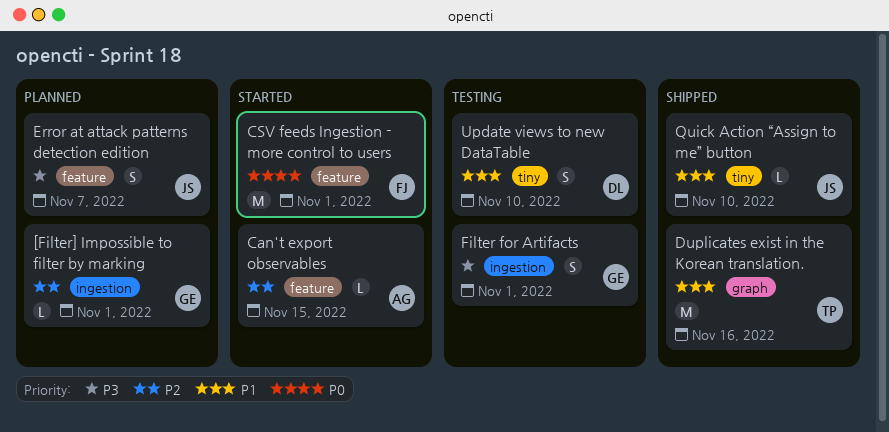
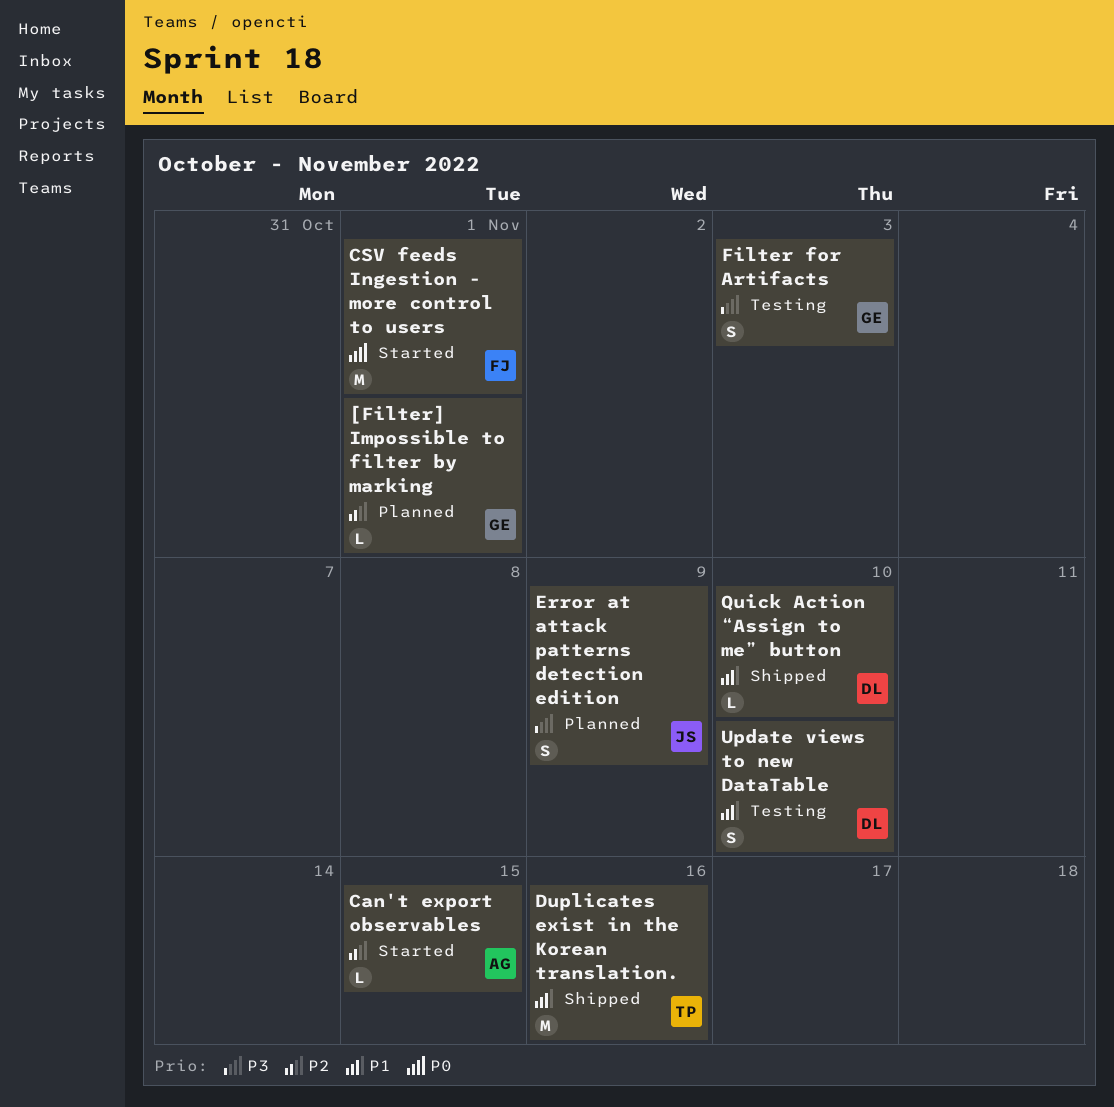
Error at attack patterns detection edition, due: Nov 7 -> Nov 9
Filter for Artifacts, due: Nov 1 -> Nov 3
Quick Action “Assign to me” button, owner: JS -> DL

